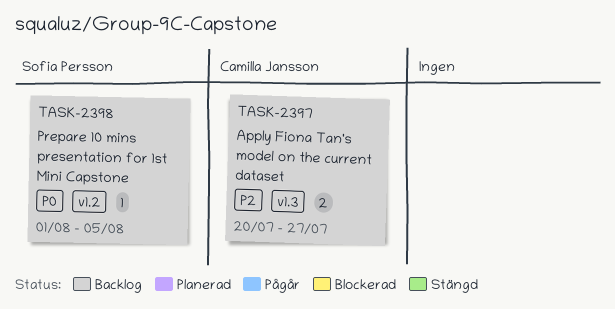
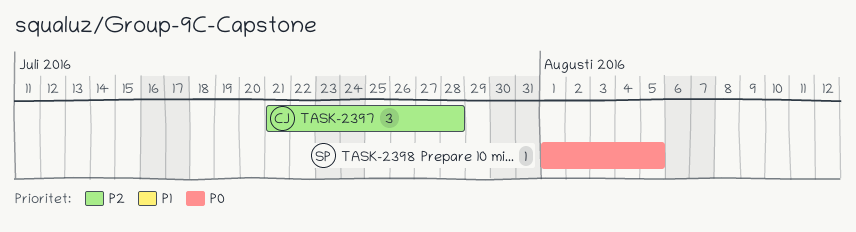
TASK-2397, estimate: 2 -> 3
TASK-2397, start: Jul 20 -> Jul 21
TASK-2397, due: Jul 27 -> Jul 28

